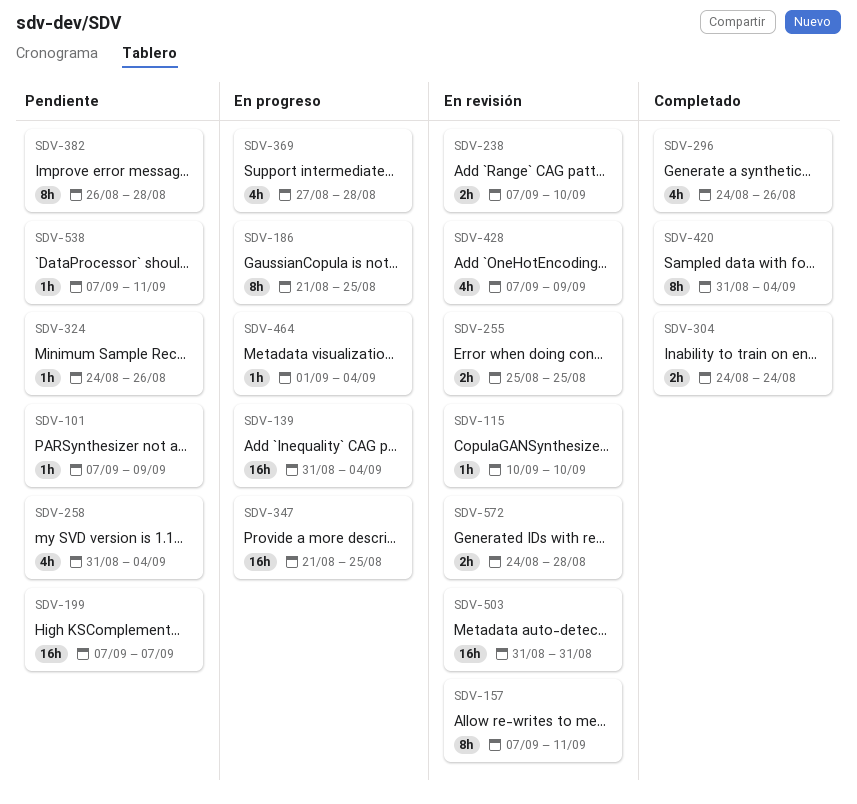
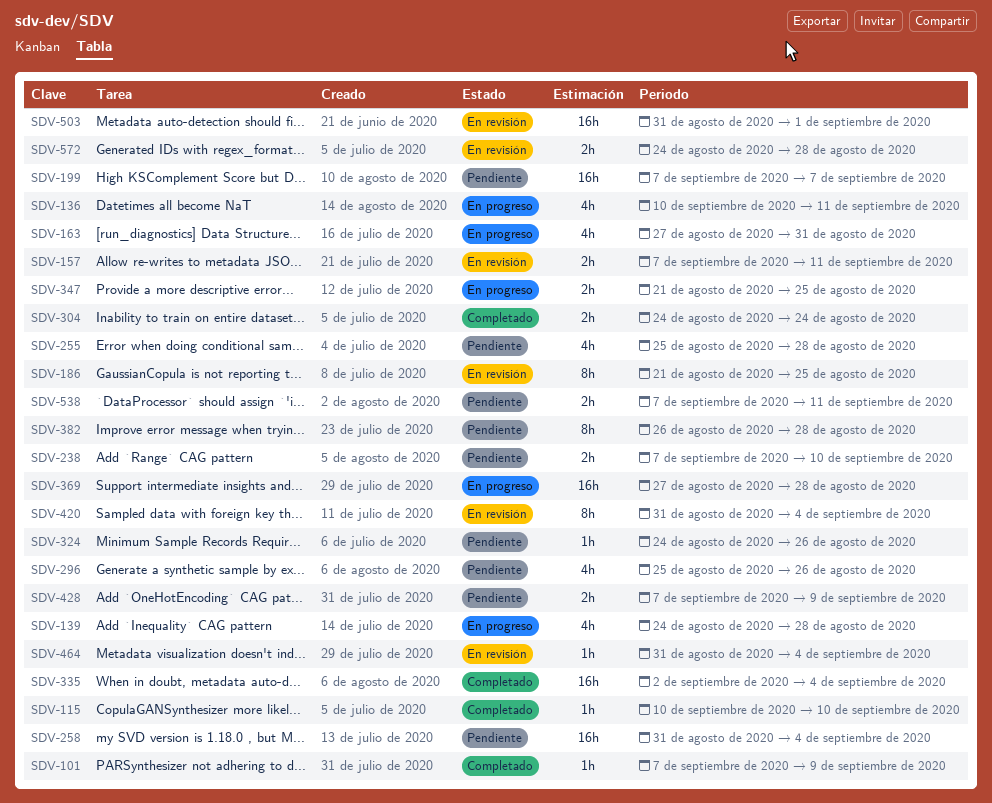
SDV-101, status: Pendiente -> Completado
SDV-115, status: En revisión -> Completado
SDV-136: none -> present
SDV-139, estimate: 16h -> 4h
SDV-139, start: Aug 31 -> Aug 24
SDV-139, due: Sep 4 -> Aug 28
SDV-157, estimate: 8h -> 2h
SDV-163: none -> present
SDV-186, status: En progreso -> En revisión
SDV-238, status: En revisión -> Pendiente
SDV-255, status: En revisión -> Pendiente
SDV-255, estimate: 2h -> 4h
SDV-255, due: Aug 25 -> Aug 28
SDV-258, estimate: 4h -> 16h
SDV-296, status: Completado -> Pendiente
SDV-296, start: Aug 24 -> Aug 25
SDV-335: none -> present
SDV-347, estimate: 16h -> 2h
SDV-369, estimate: 4h -> 16h
SDV-420, status: Completado -> En revisión
SDV-428, status: En revisión -> Pendiente
SDV-428, estimate: 4h -> 2h
SDV-464, status: En progreso -> En revisión
SDV-464, start: Sep 1 -> Aug 31
SDV-503, due: Aug 31 -> Sep 1
SDV-538, estimate: 1h -> 2h

